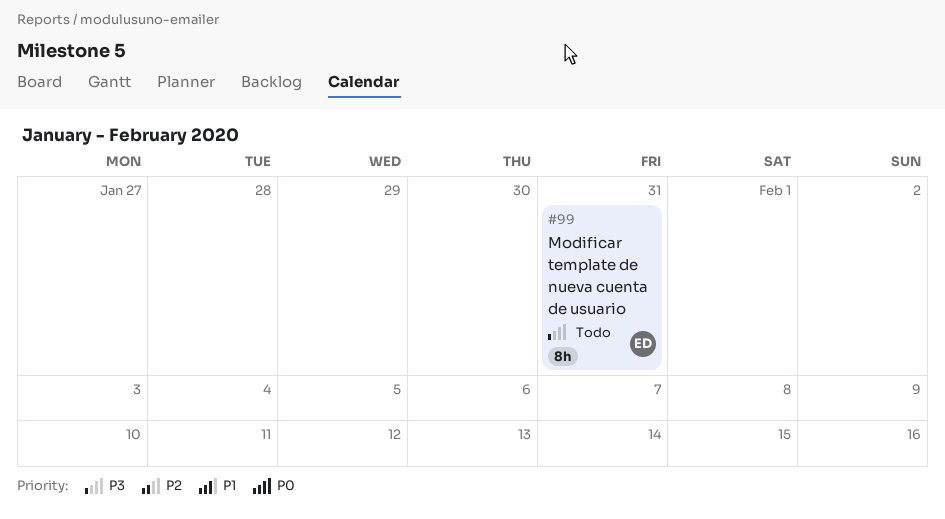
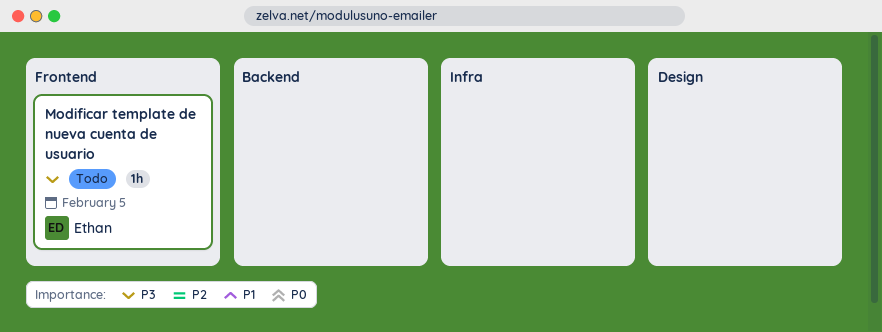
Modificar template de nueva cuenta de usuario, estimate: 8h -> 1h
Modificar template de nueva cuenta de usuario, due: Jan 31 -> Feb 5

